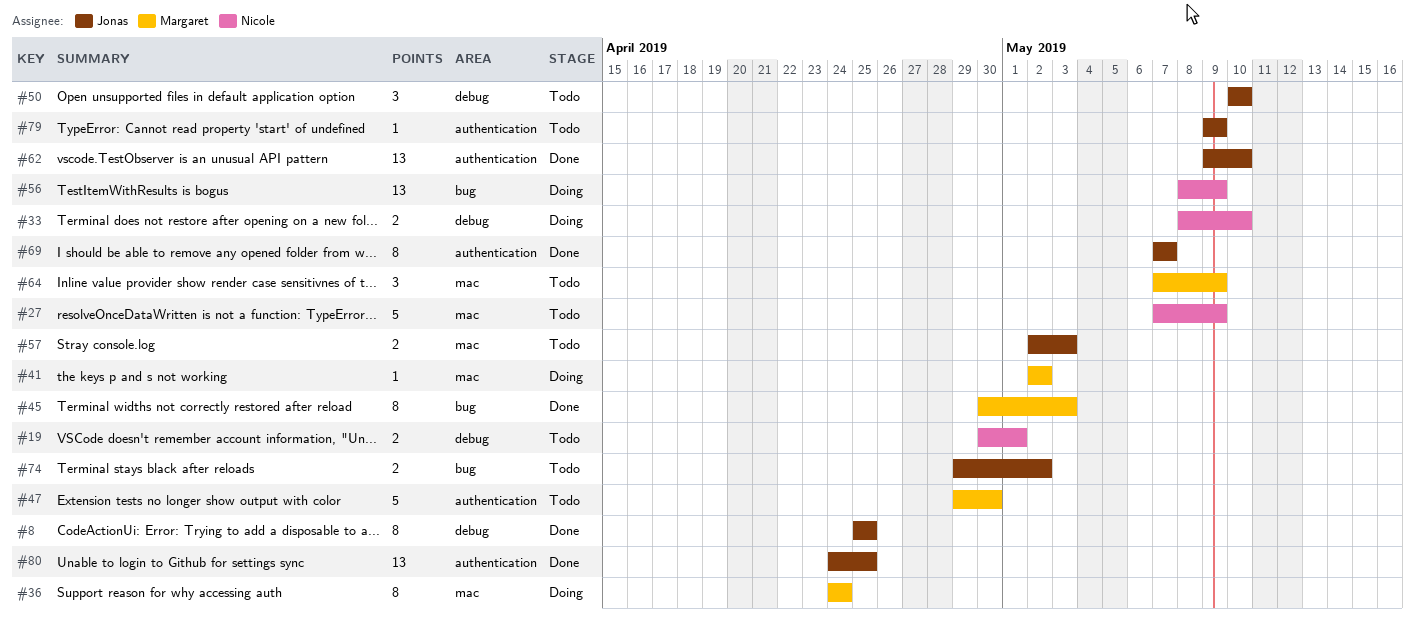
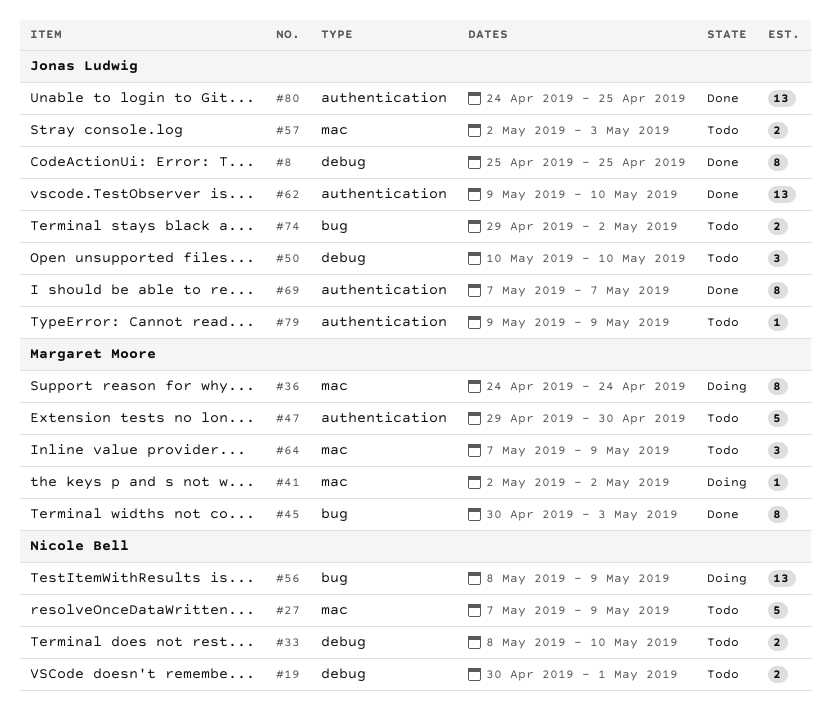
#33, status: Doing -> Todo

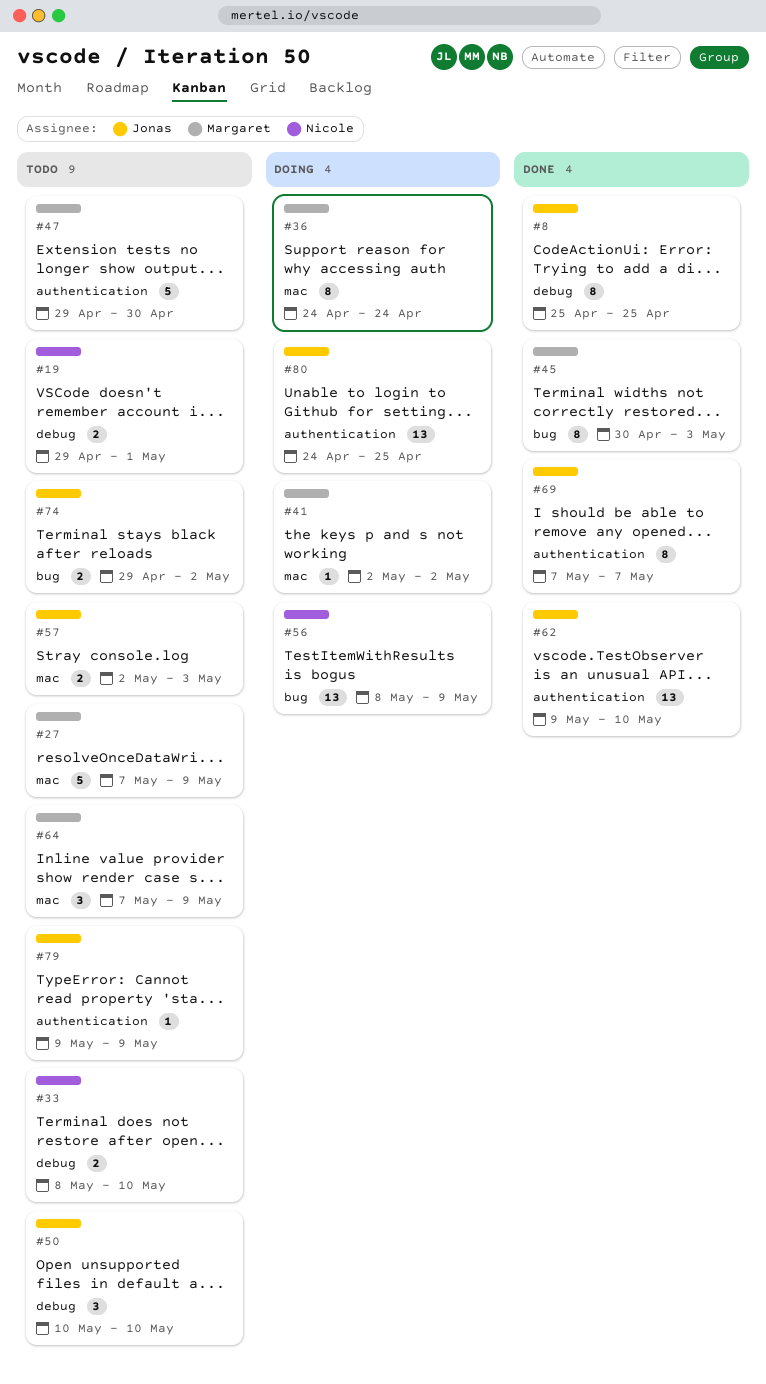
#19, start: Apr 30 -> Apr 29
#27, owner: Nicole Bell -> Margaret Moore
#80, status: Done -> Doing

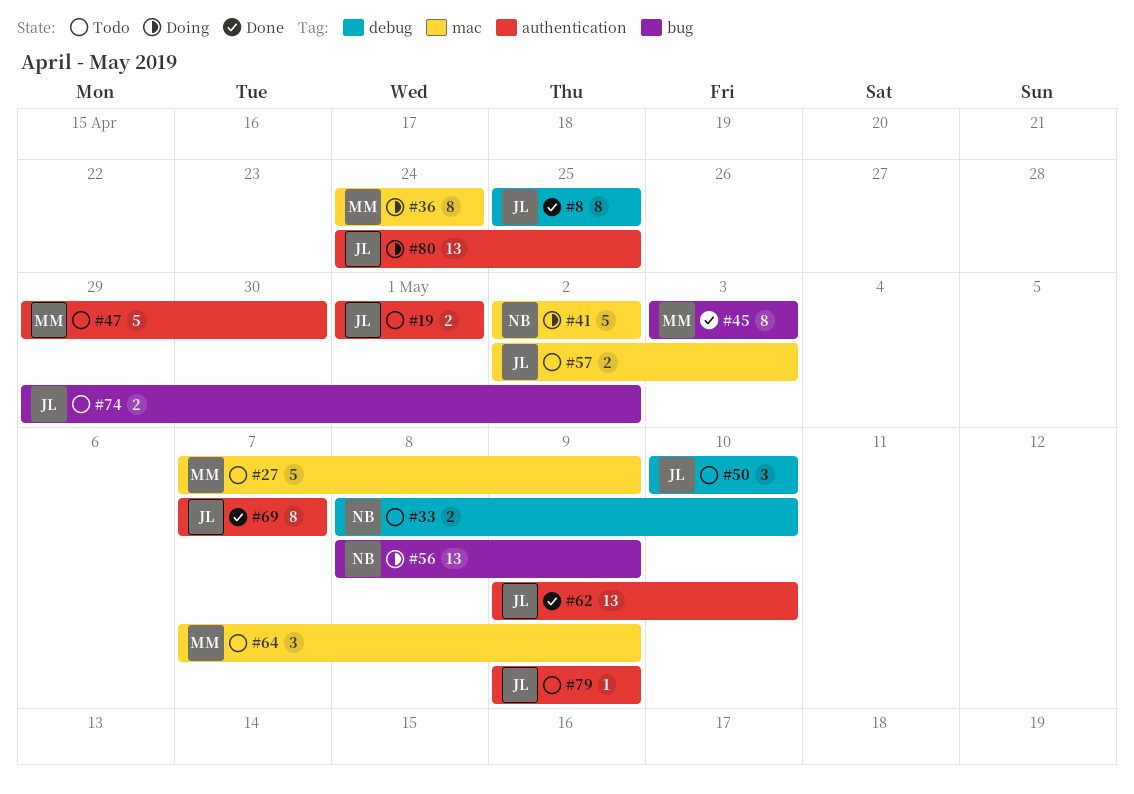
#19, owner: Nicole -> Jonas
#19, label: debug -> authentication
#19, start: Apr 29 -> May 1
#41, owner: Margaret -> Nicole
#41, estimate: 1 -> 5
#45, start: Apr 30 -> May 3

